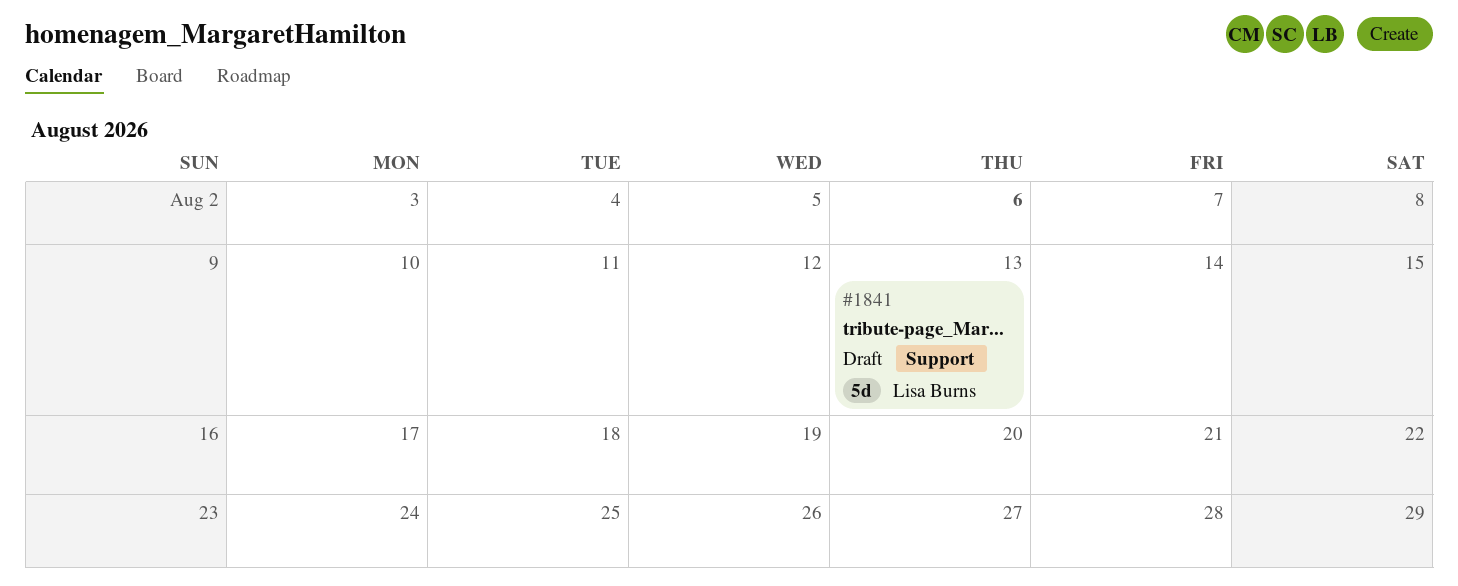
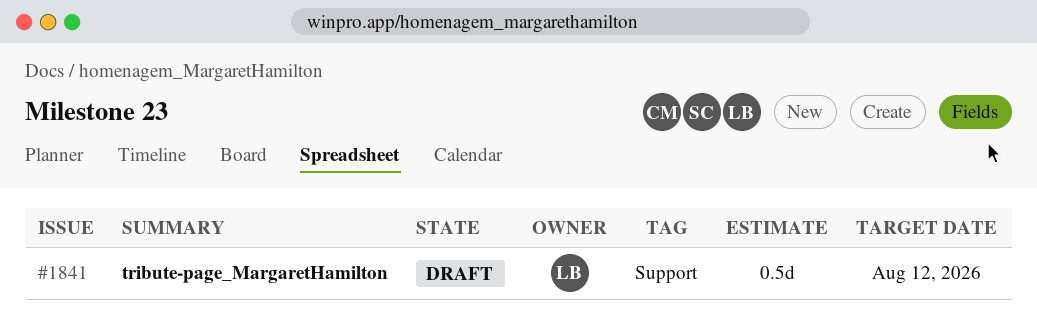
#1841, estimate: 5d -> 0.5d
#1841, due: Aug 13 -> Aug 12

